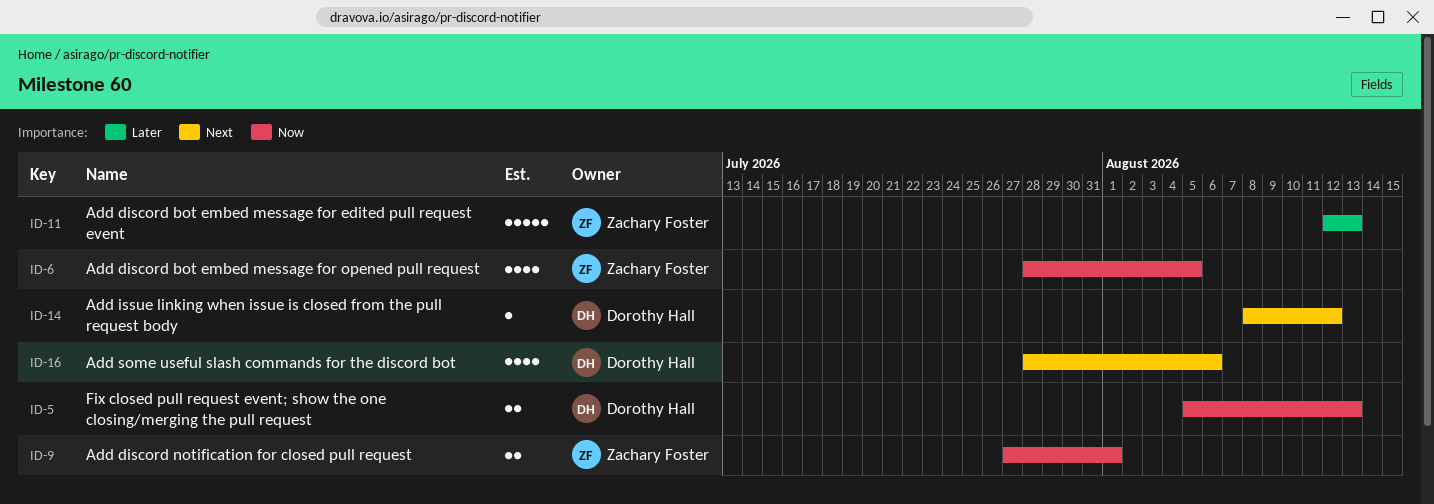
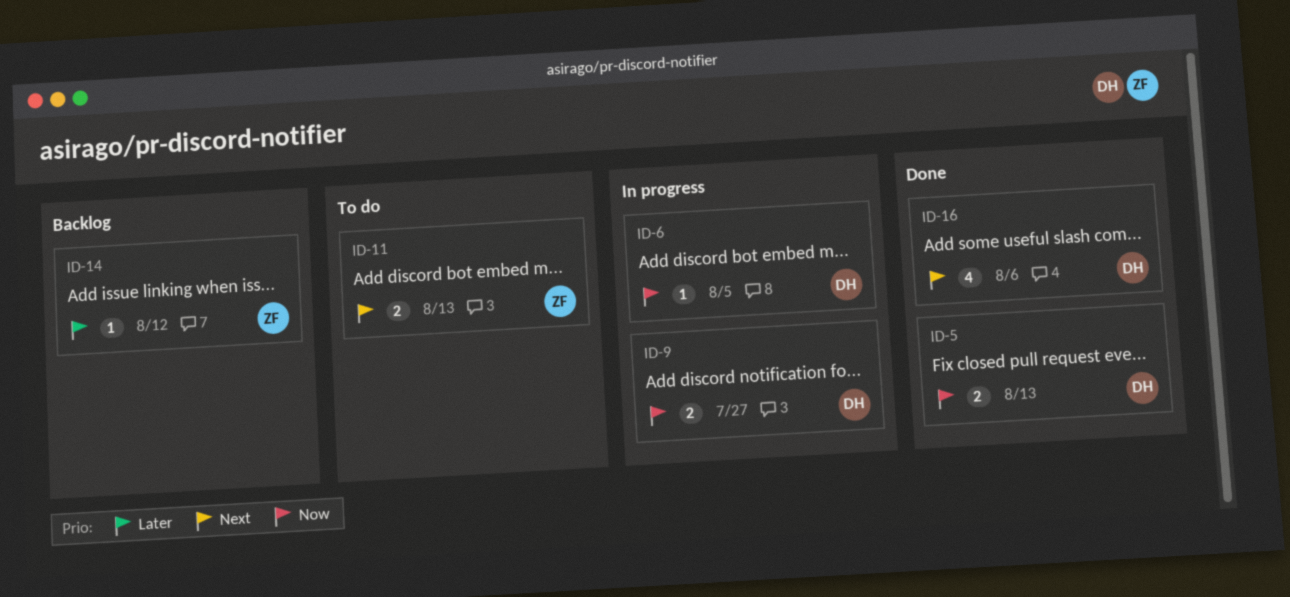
ID-6, owner: Zachary Foster -> Dorothy Hall
ID-6, estimate: 4 -> 1
ID-9, owner: Zachary Foster -> Dorothy Hall
ID-9, due: Aug 1 -> Jul 27
ID-11, priority: Later -> Next
ID-11, estimate: 5 -> 2
ID-14, owner: Dorothy Hall -> Zachary Foster
ID-14, priority: Next -> Later

